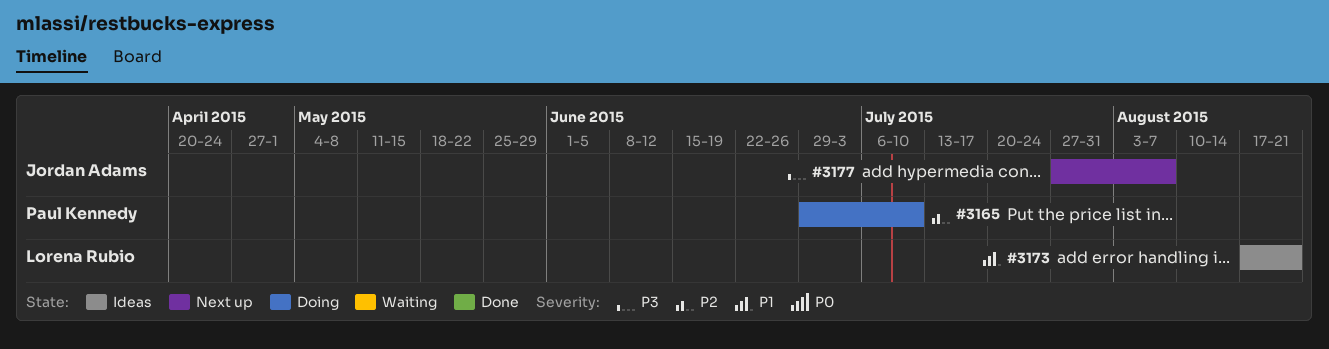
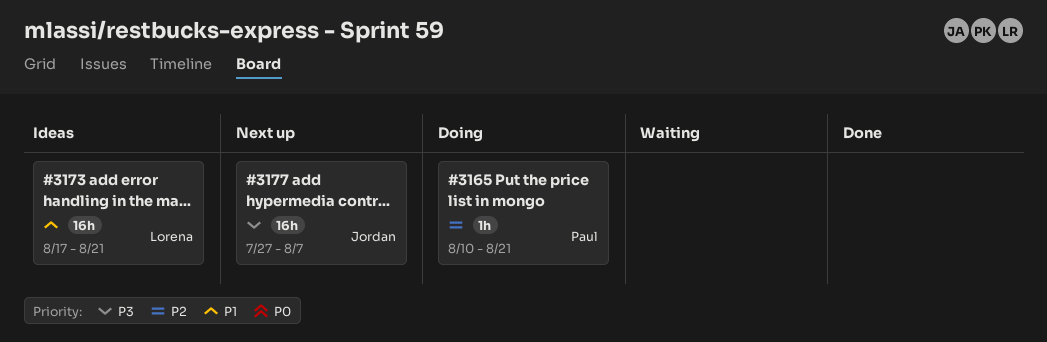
#3165, start: Jun 29 -> Aug 10
#3165, due: Jul 10 -> Aug 21

